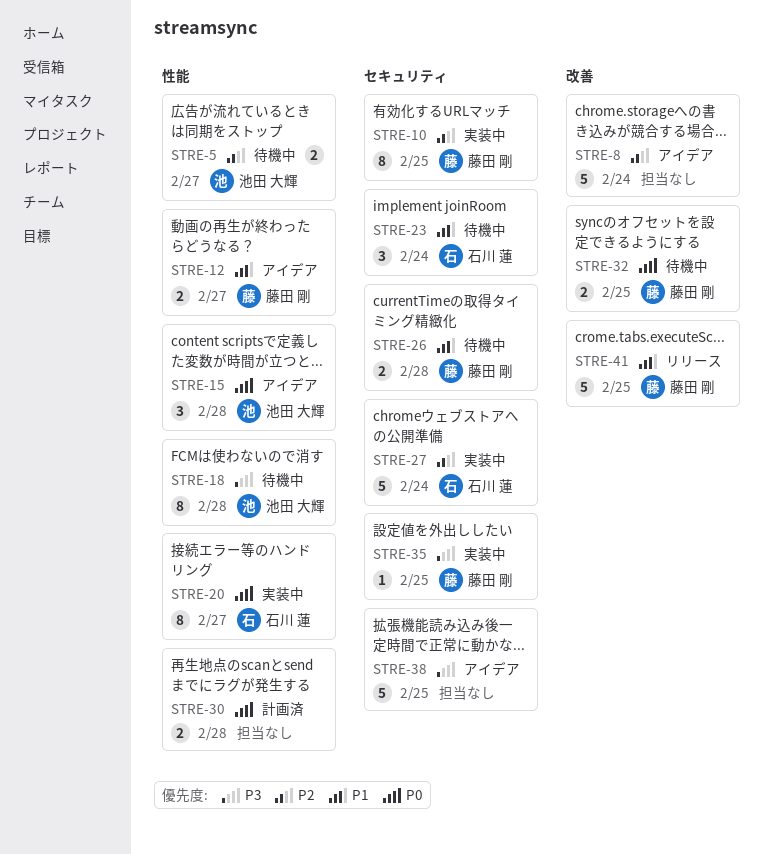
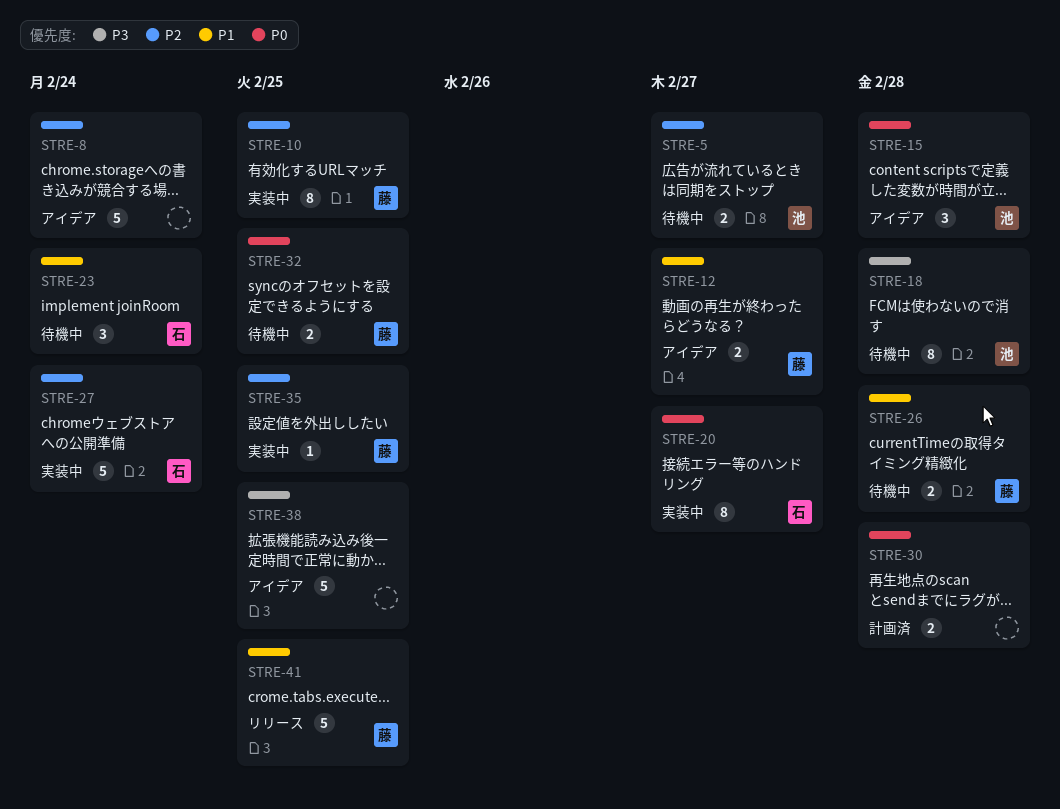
STRE-35, priority: P3 -> P2

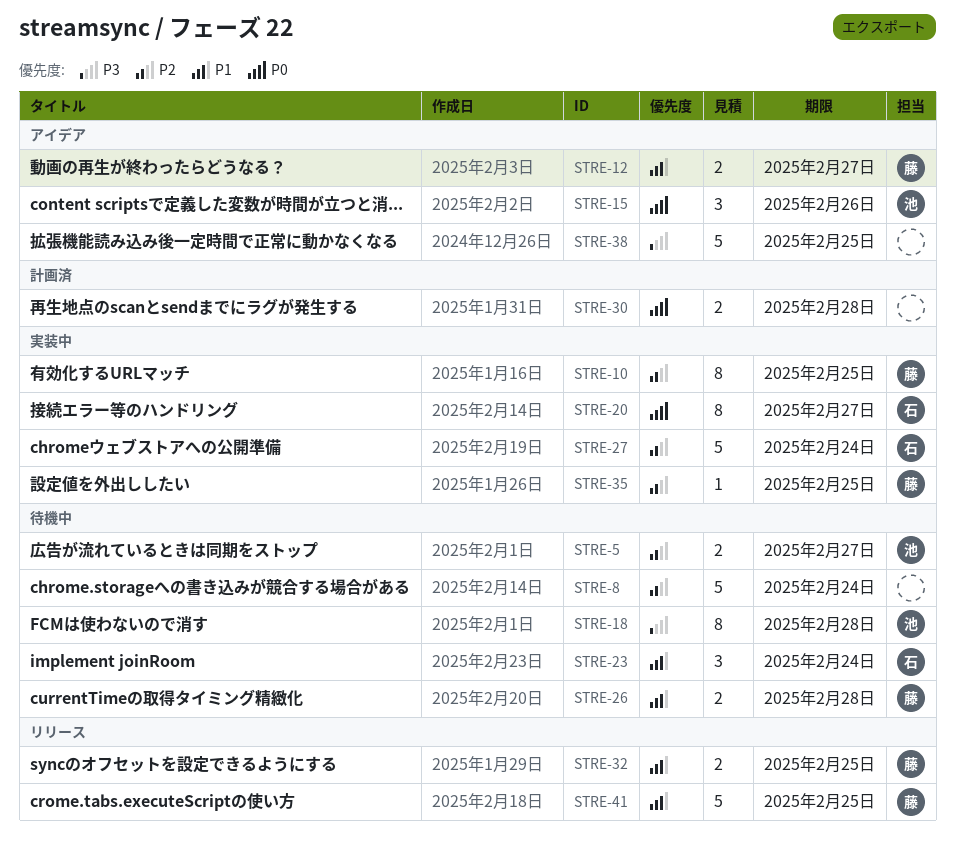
STRE-8, status: アイデア -> 待機中
STRE-15, due: Feb 28 -> Feb 26
STRE-32, status: 待機中 -> リリース
STRE-32, priority: P0 -> P1

